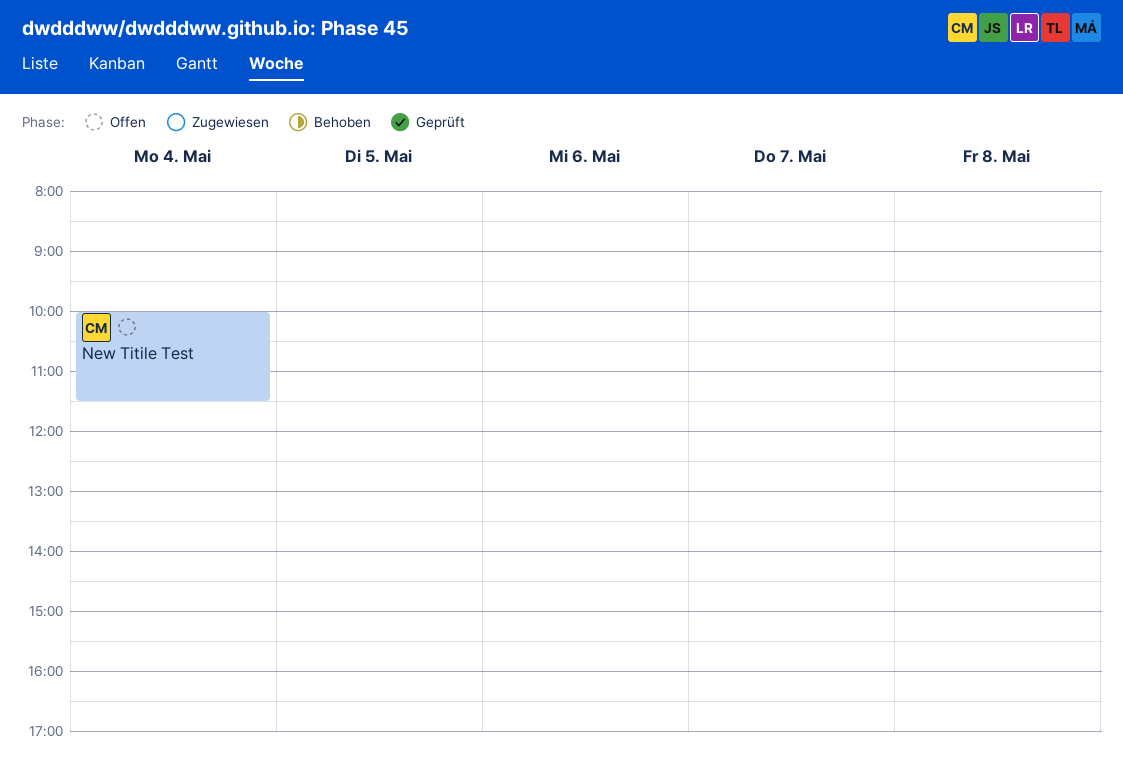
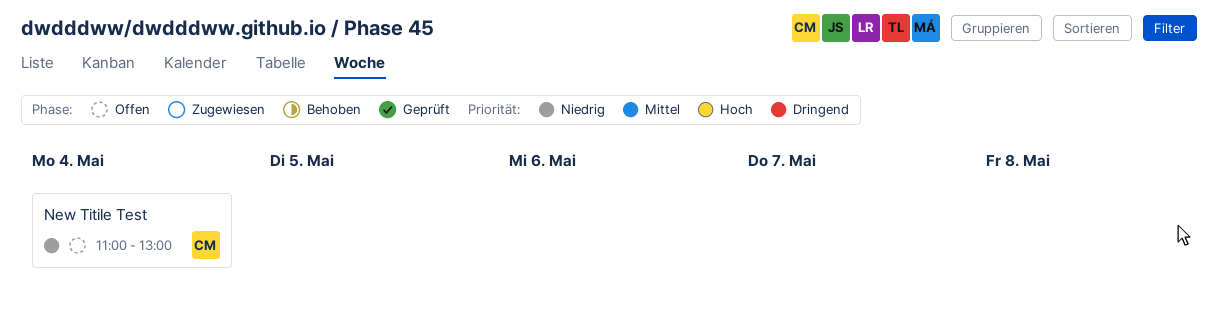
New Titile Test, begins: 10:00 -> 11:00
New Titile Test, ends: 11:30 -> 13:00

